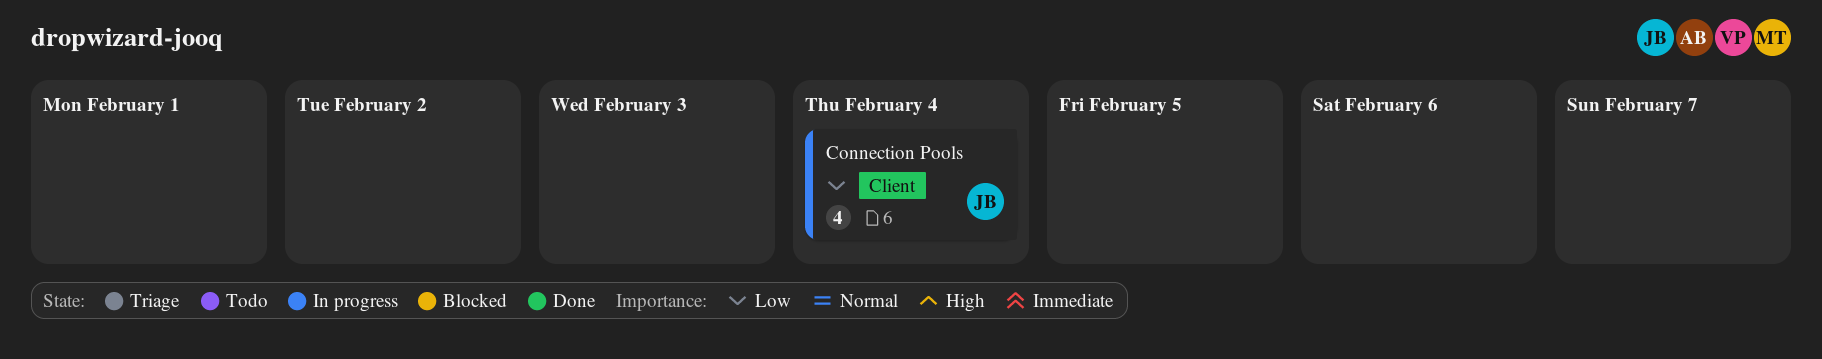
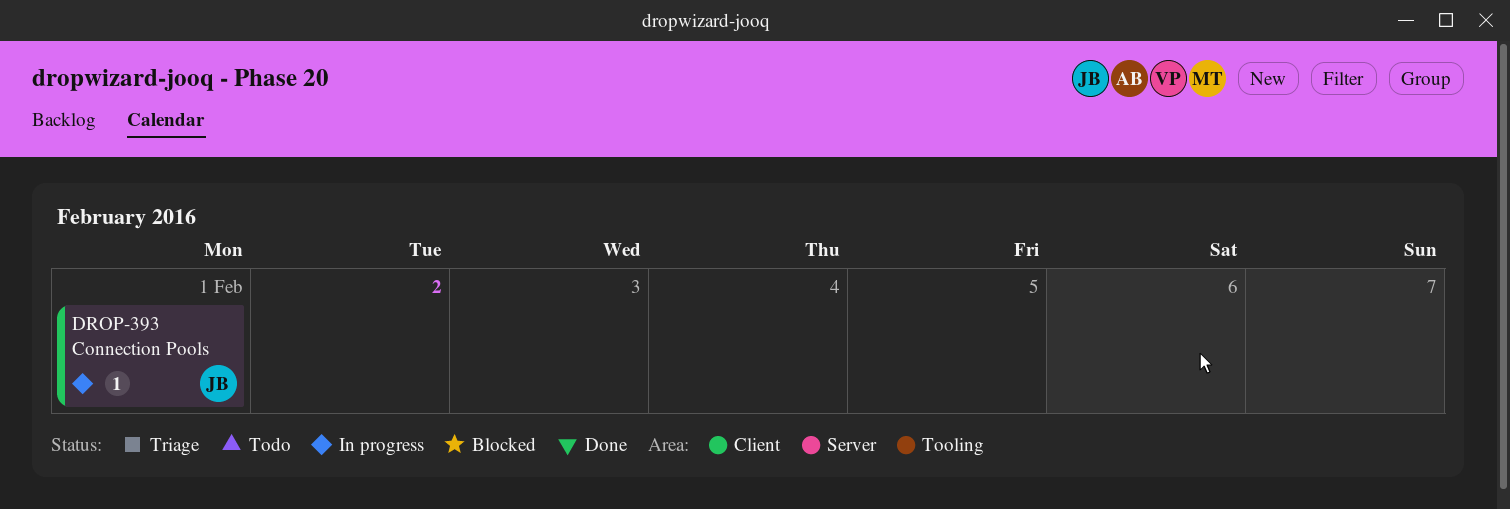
Connection Pools, estimate: 4 -> 1
Connection Pools, due: Feb 4 -> Feb 1

